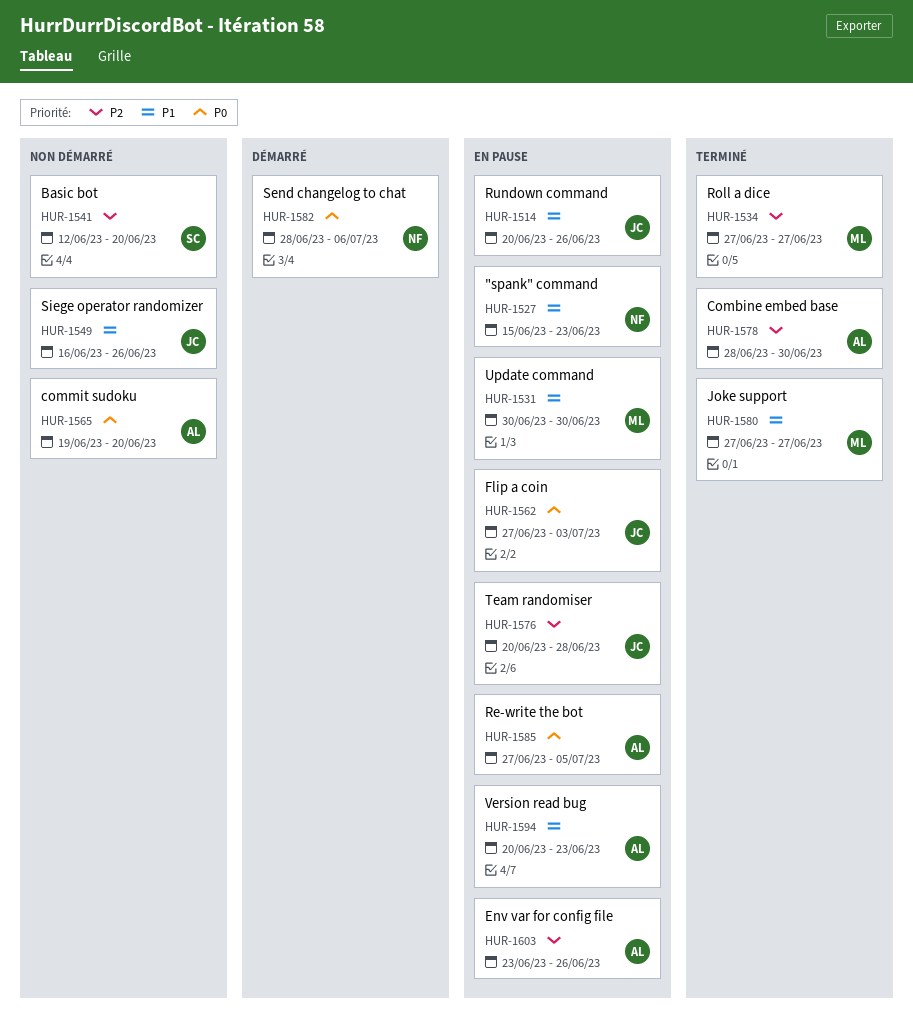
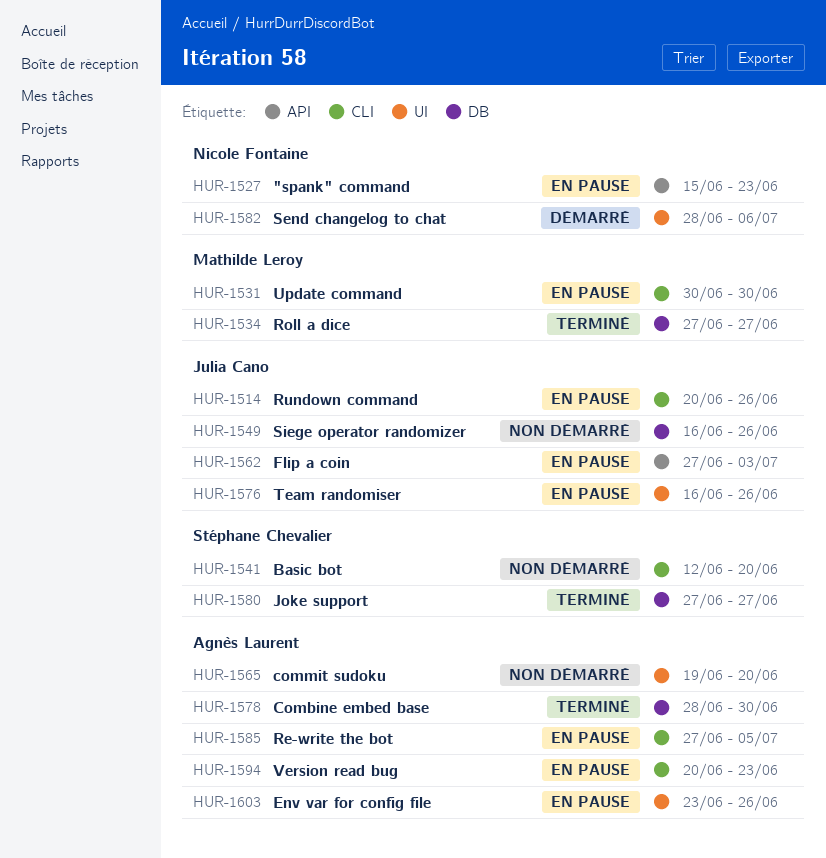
HUR-1576, start: Jun 20 -> Jun 16
HUR-1576, due: Jun 28 -> Jun 26
HUR-1580, owner: Mathilde Leroy -> Stéphane Chevalier

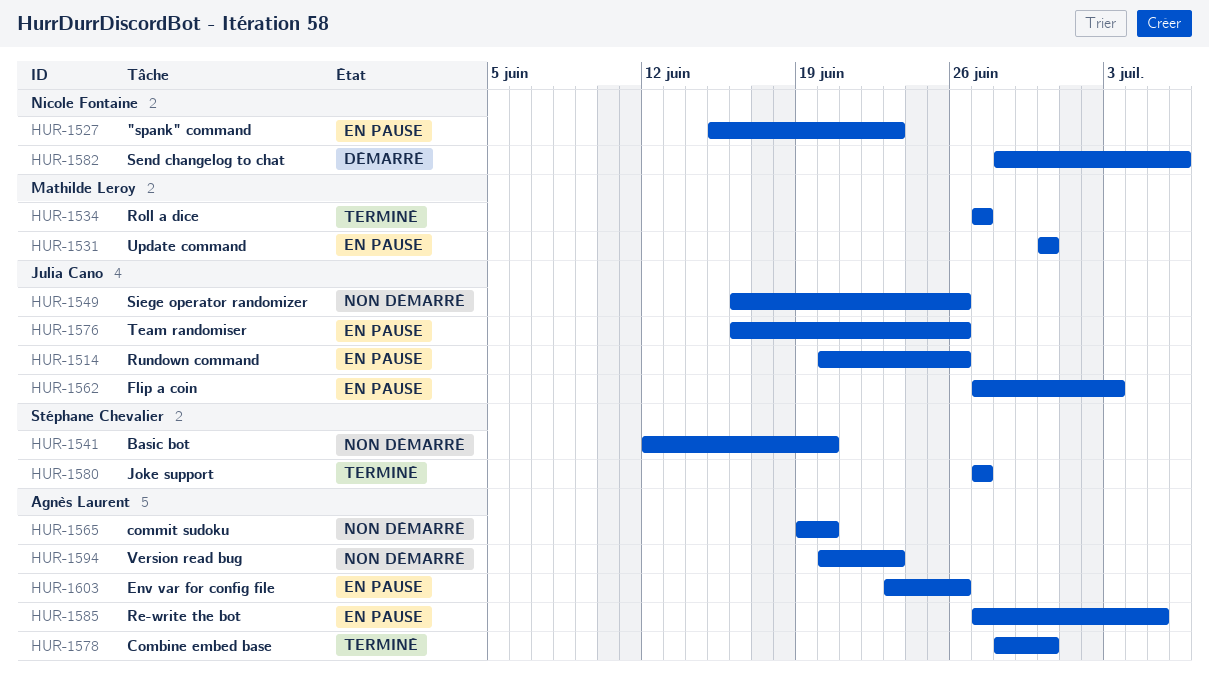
HUR-1594, status: En pause -> Non démarré

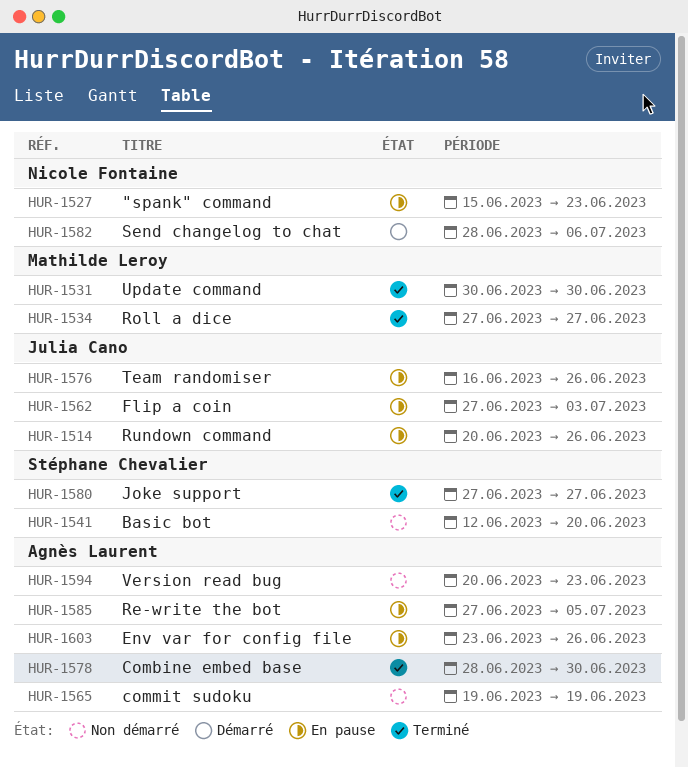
HUR-1531, status: En pause -> Terminé
HUR-1549: present -> none
HUR-1565, due: Jun 20 -> Jun 19

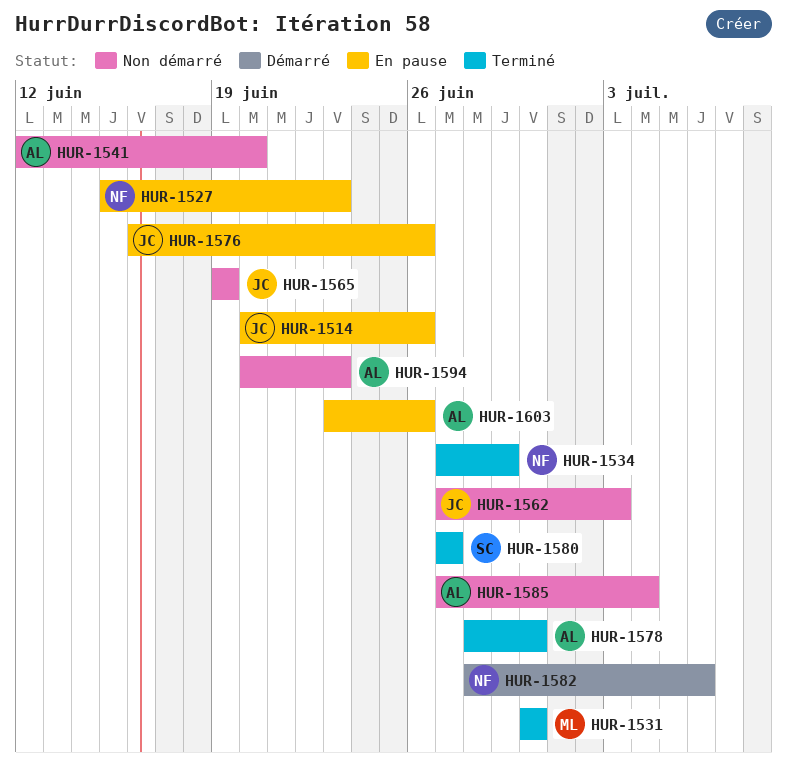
HUR-1534, owner: Mathilde Leroy -> Nicole Fontaine
HUR-1534, due: Jun 27 -> Jun 29
HUR-1541, owner: Stéphane Chevalier -> Agnès Laurent
HUR-1562, status: En pause -> Non démarré
HUR-1565, owner: Agnès Laurent -> Julia Cano
HUR-1585, status: En pause -> Non démarré
HUR-1585, due: Jul 5 -> Jul 4

